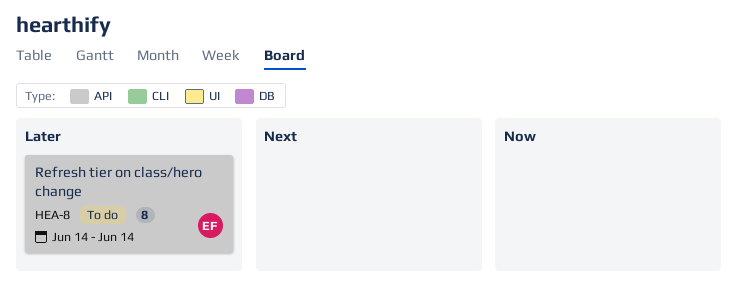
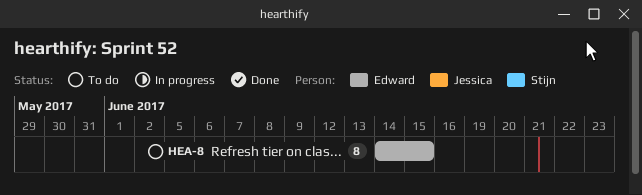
HEA-8, due: Jun 14 -> Jun 15

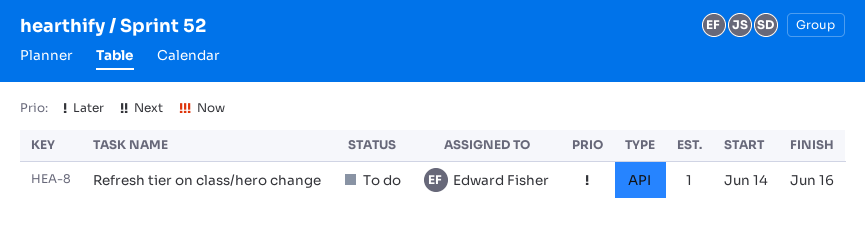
HEA-8, estimate: 8 -> 1
HEA-8, due: Jun 15 -> Jun 16

